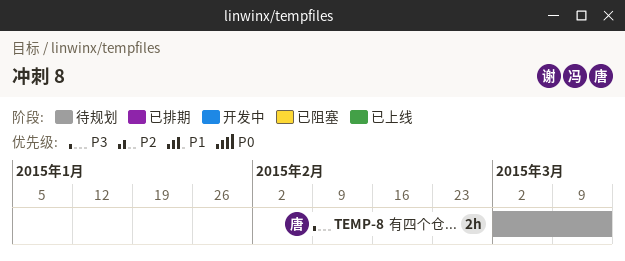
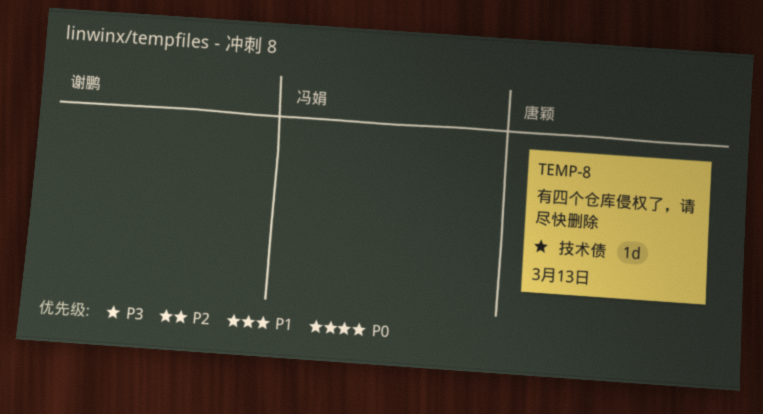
TEMP-8, estimate: 2h -> 1d

